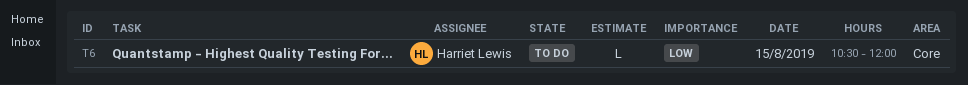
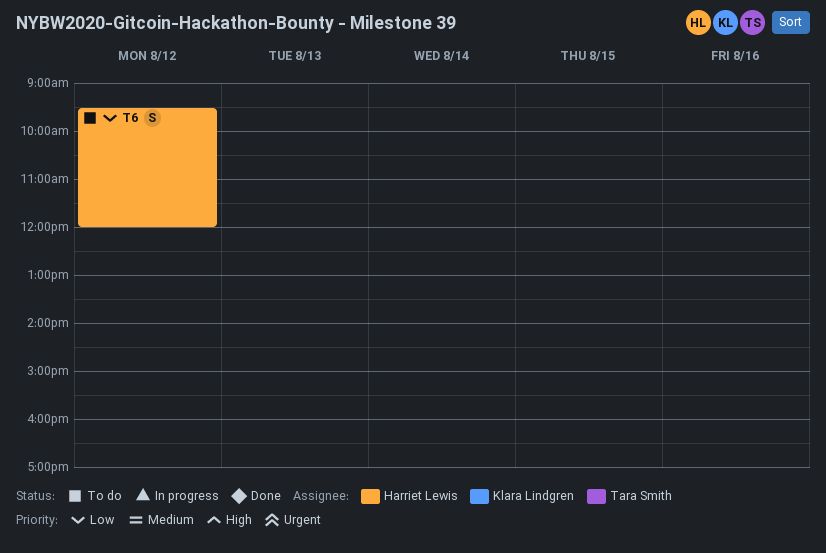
T6, estimate: L -> S
T6, day: Aug 15 -> Aug 12
T6, begins: 10:30 -> 09:30

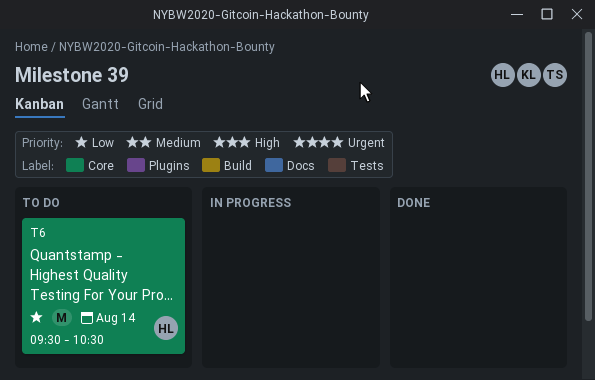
T6, estimate: S -> M
T6, day: Aug 12 -> Aug 14
T6, ends: 12:00 -> 10:30

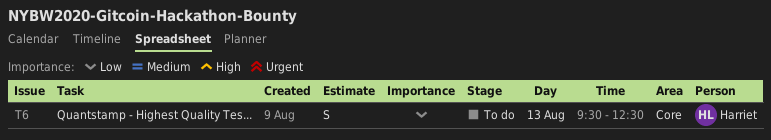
T6, estimate: M -> S
T6, day: Aug 14 -> Aug 13
T6, ends: 10:30 -> 12:30

